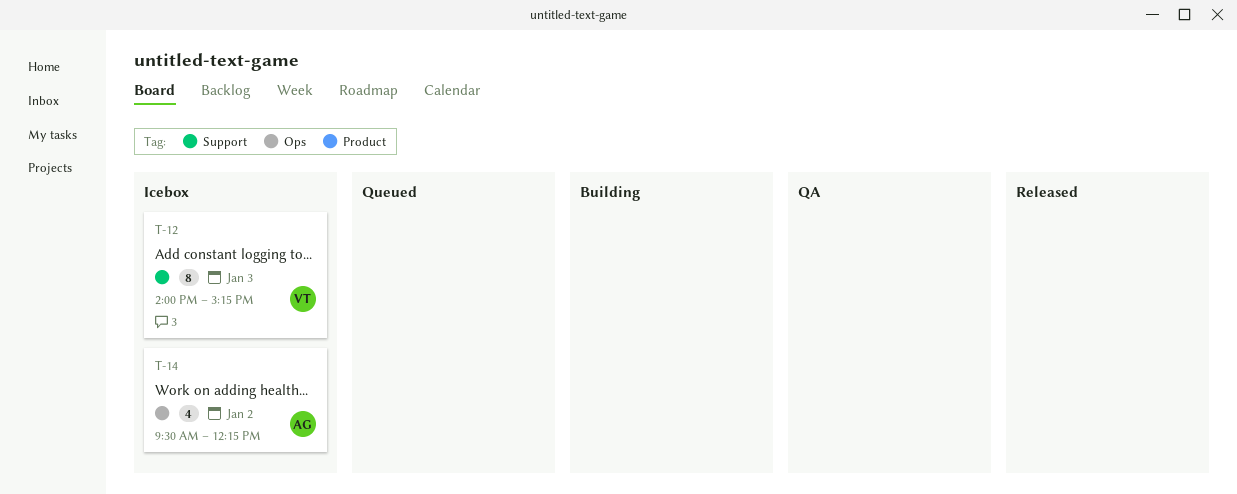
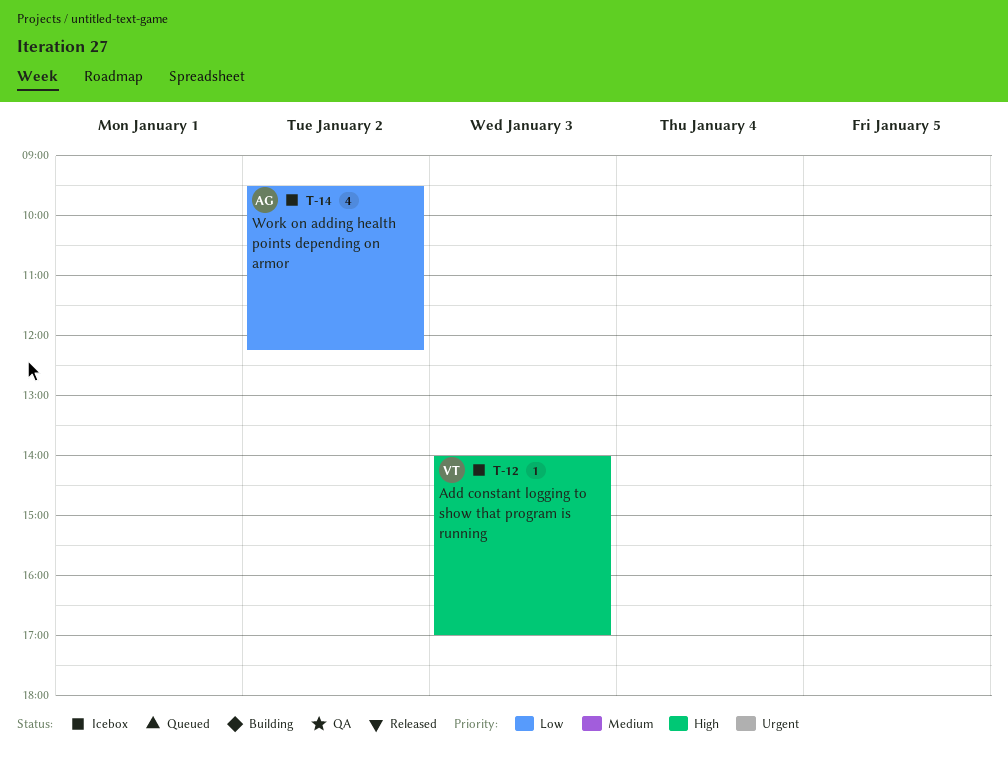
T-12, estimate: 8 -> 1
T-12, ends: 15:15 -> 17:00

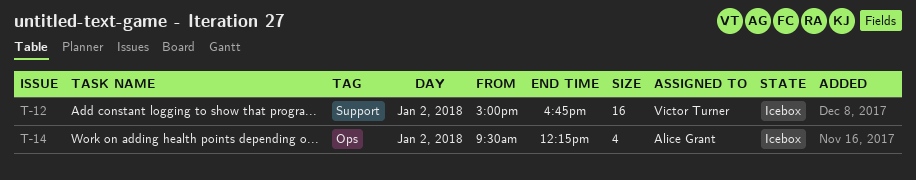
T-12, estimate: 1 -> 16
T-12, day: Jan 3 -> Jan 2
T-12, begins: 14:00 -> 15:00
T-12, ends: 17:00 -> 16:45

